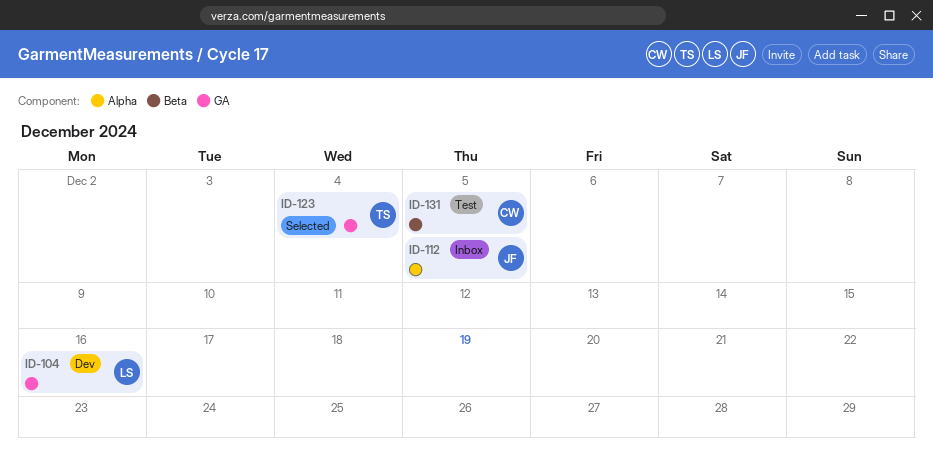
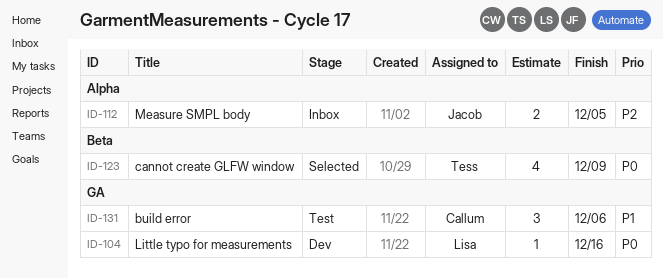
ID-123, label: GA -> Beta
ID-123, due: Dec 4 -> Dec 9
ID-131, label: Beta -> GA
ID-131, due: Dec 5 -> Dec 6

